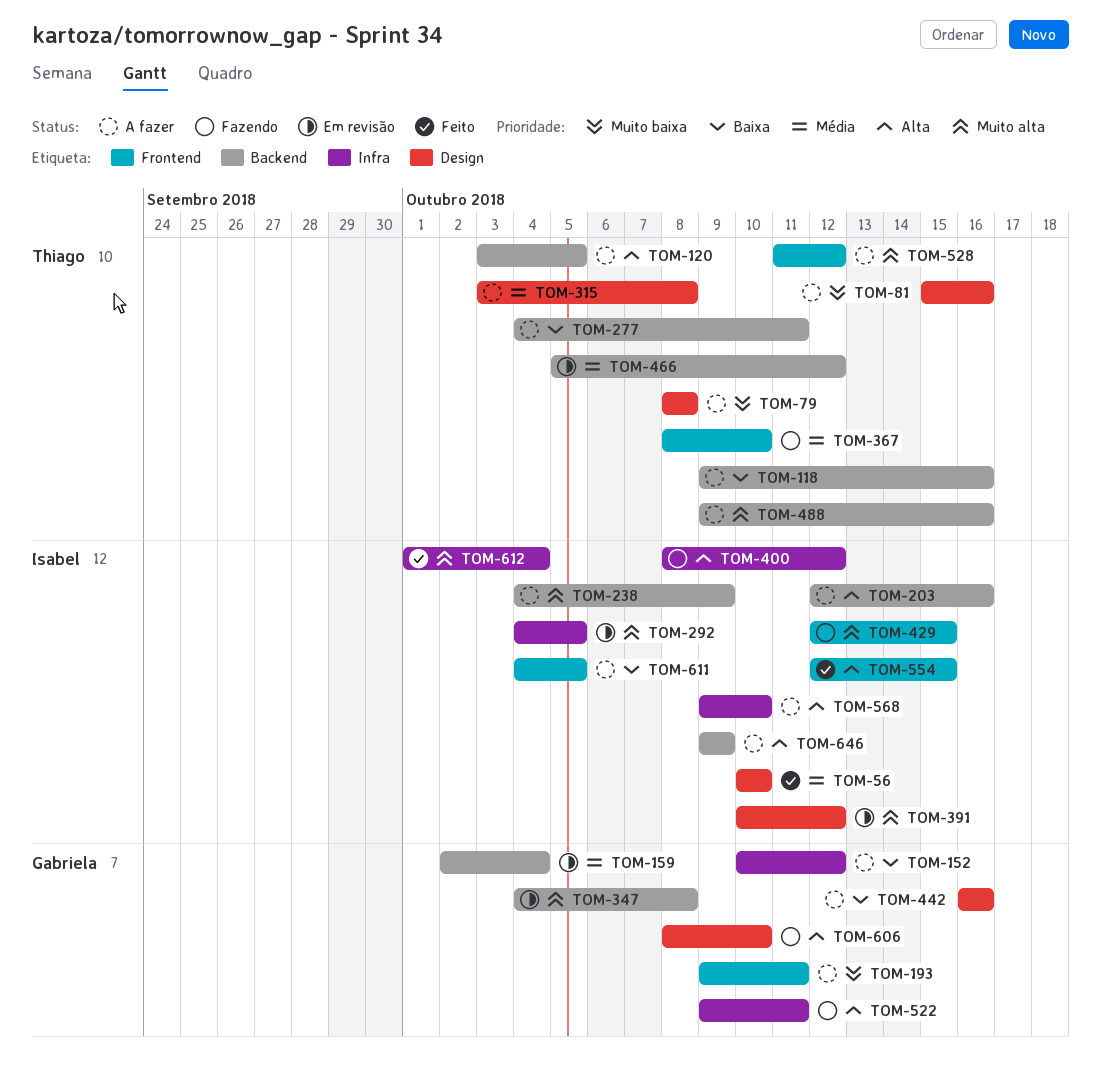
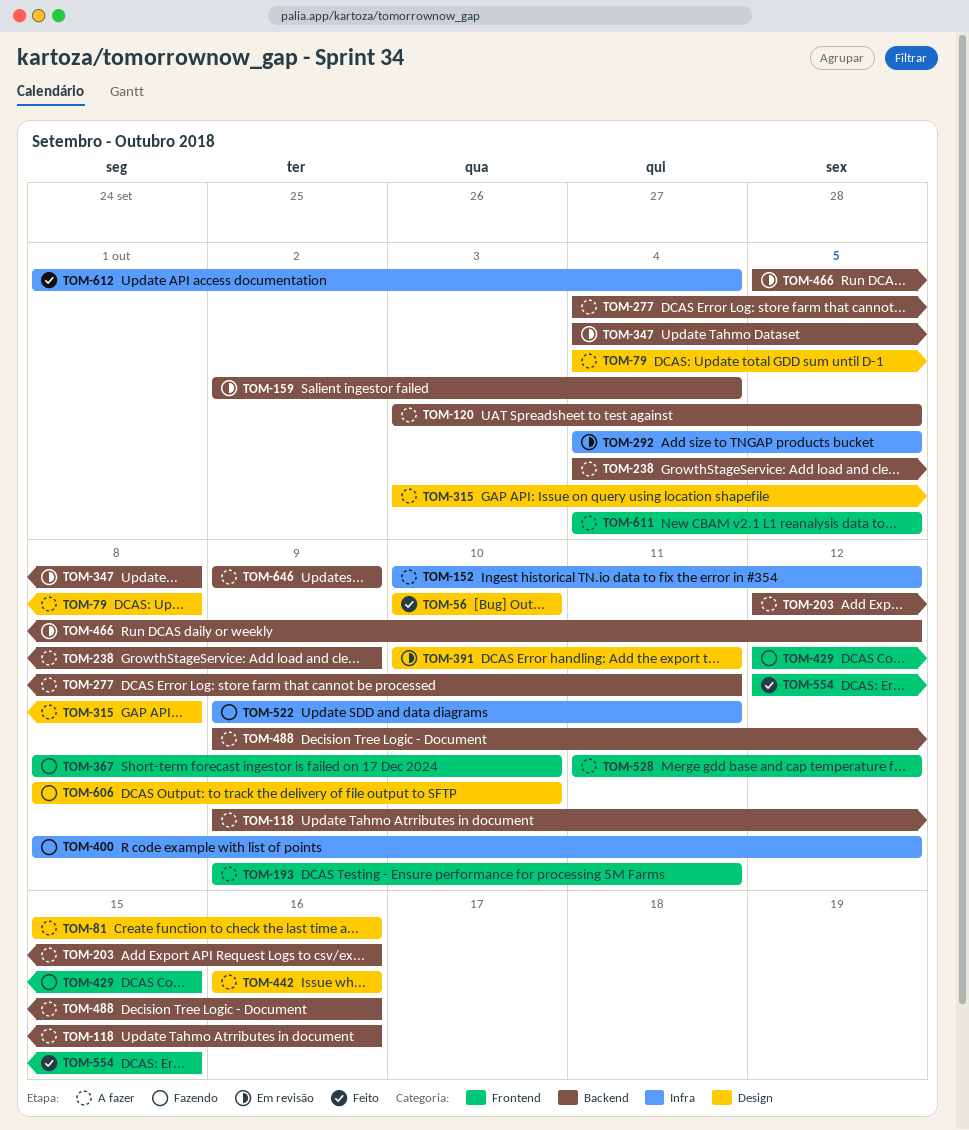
TOM-79, start: Oct 8 -> Oct 4
TOM-391, due: Oct 12 -> Oct 11
TOM-568: present -> none

